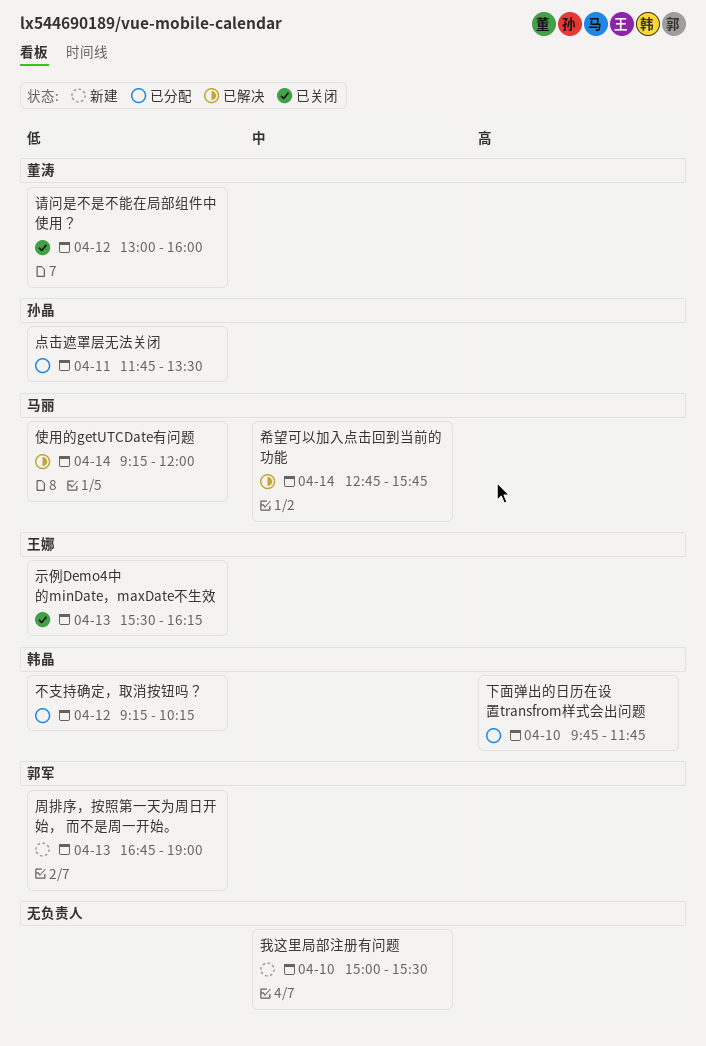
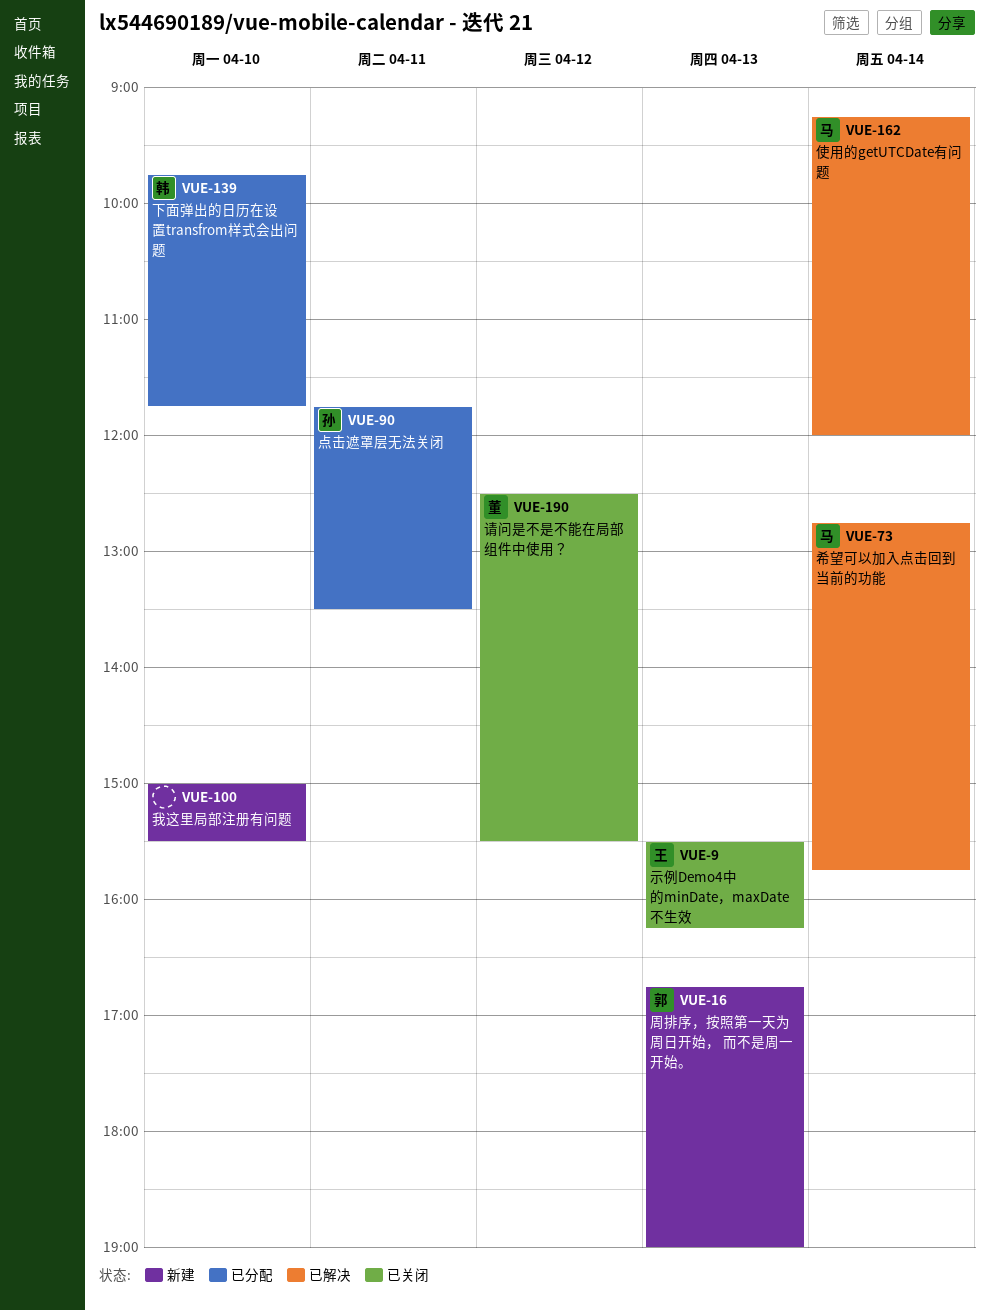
不支持确定，取消按钮吗？: present -> none
请问是不是不能在局部组件中使用？, begins: 13:00 -> 12:30
请问是不是不能在局部组件中使用？, ends: 16:00 -> 15:30

